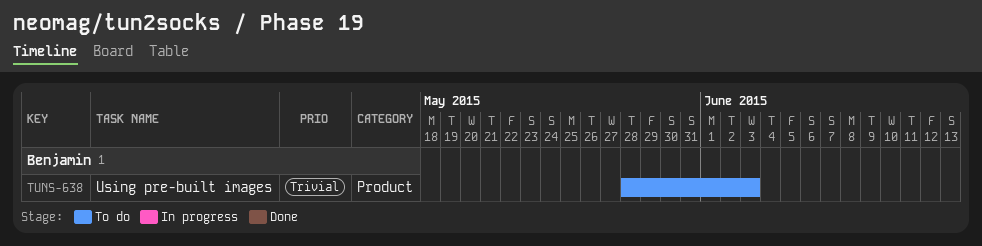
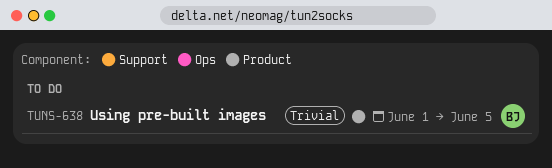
TUNS-638, start: May 28 -> Jun 1
TUNS-638, due: Jun 3 -> Jun 5

